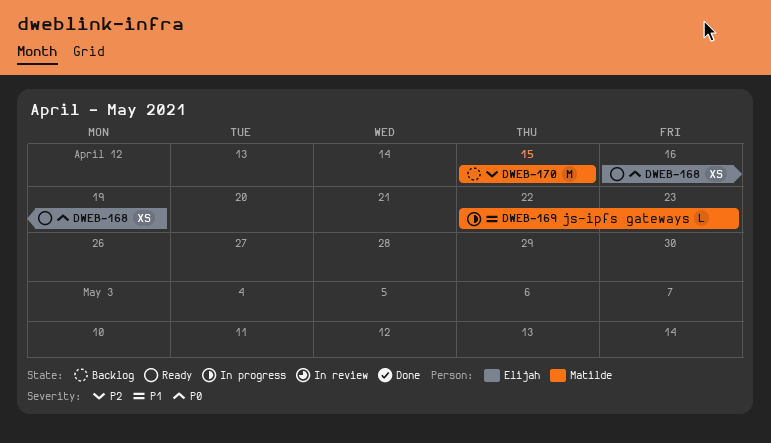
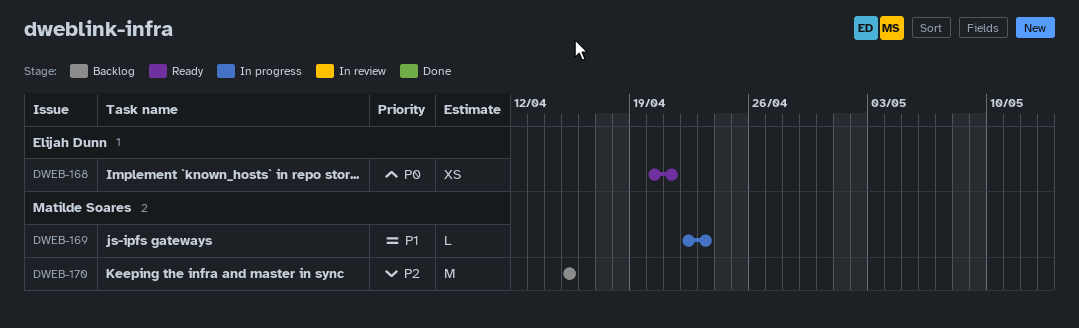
DWEB-168, start: Apr 16 -> Apr 20
DWEB-168, due: Apr 19 -> Apr 21

